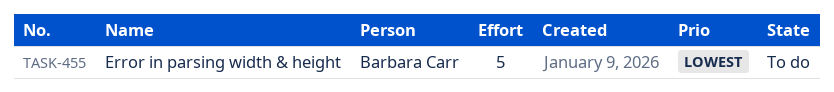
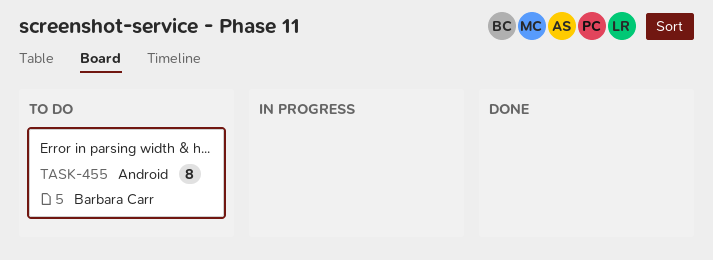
TASK-455, estimate: 5 -> 8

